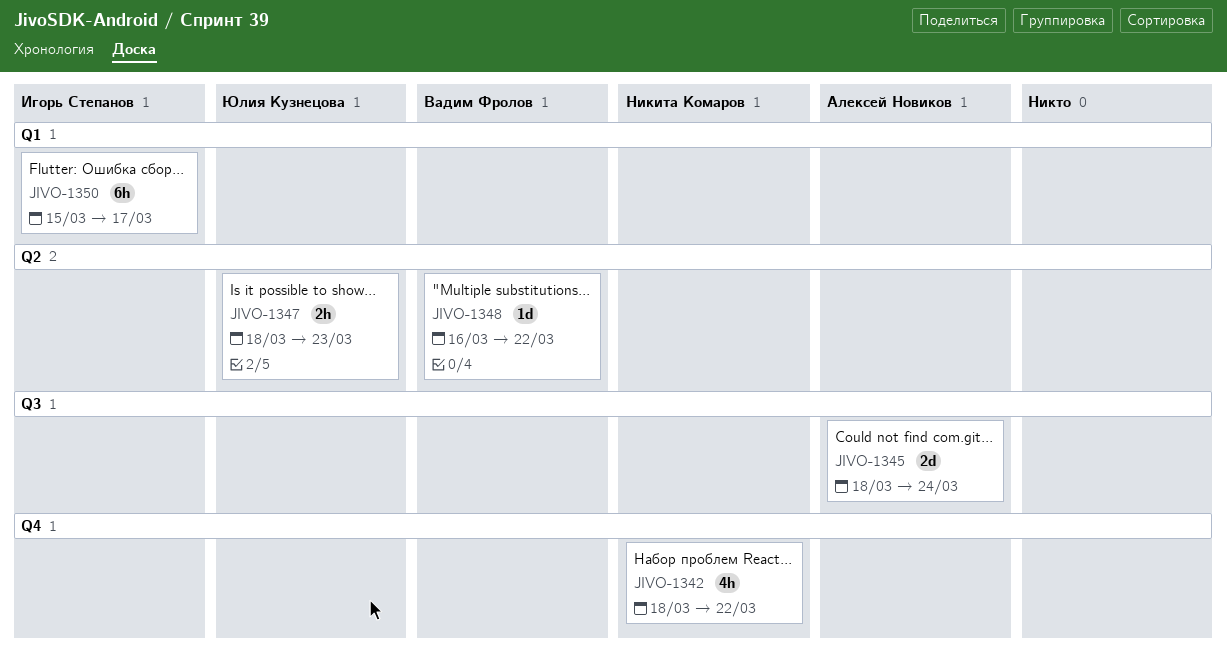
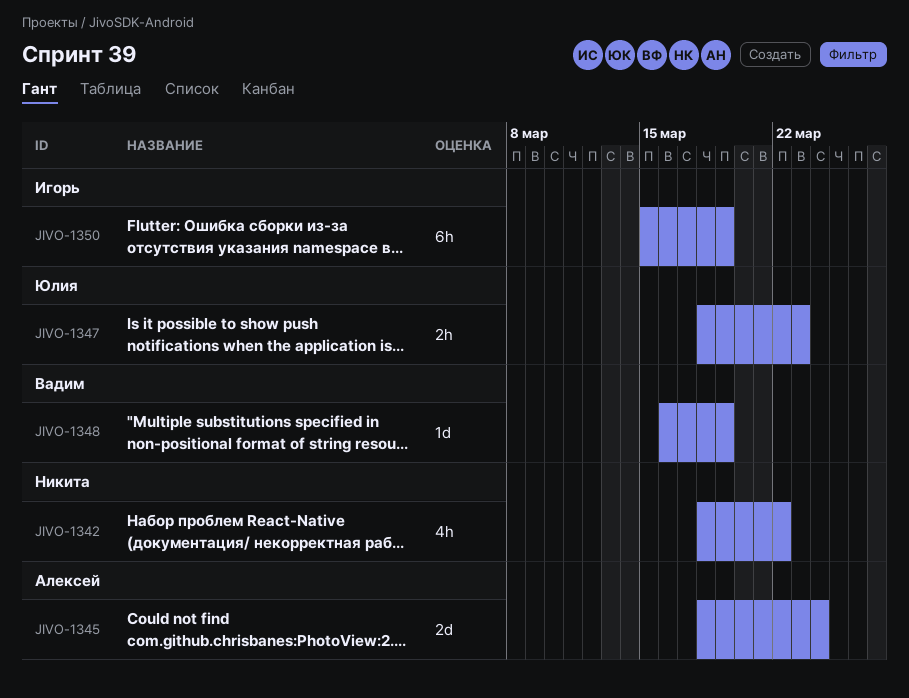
JIVO-1348, due: Mar 22 -> Mar 19
JIVO-1350, due: Mar 17 -> Mar 19

